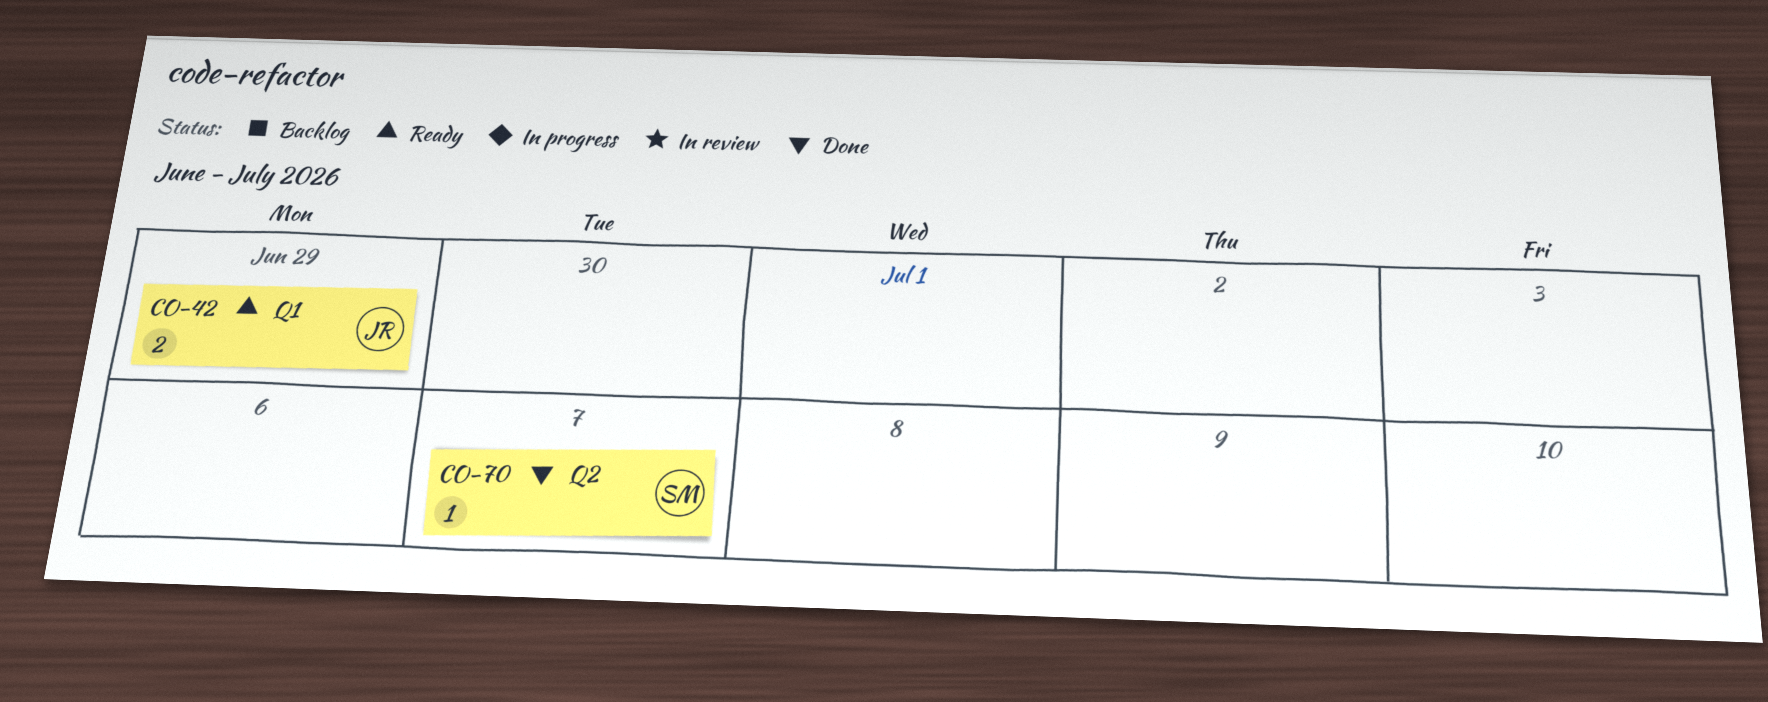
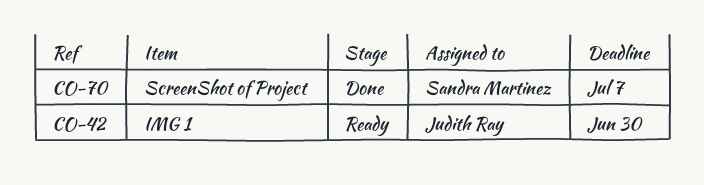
CO-42, due: Jun 29 -> Jun 30

